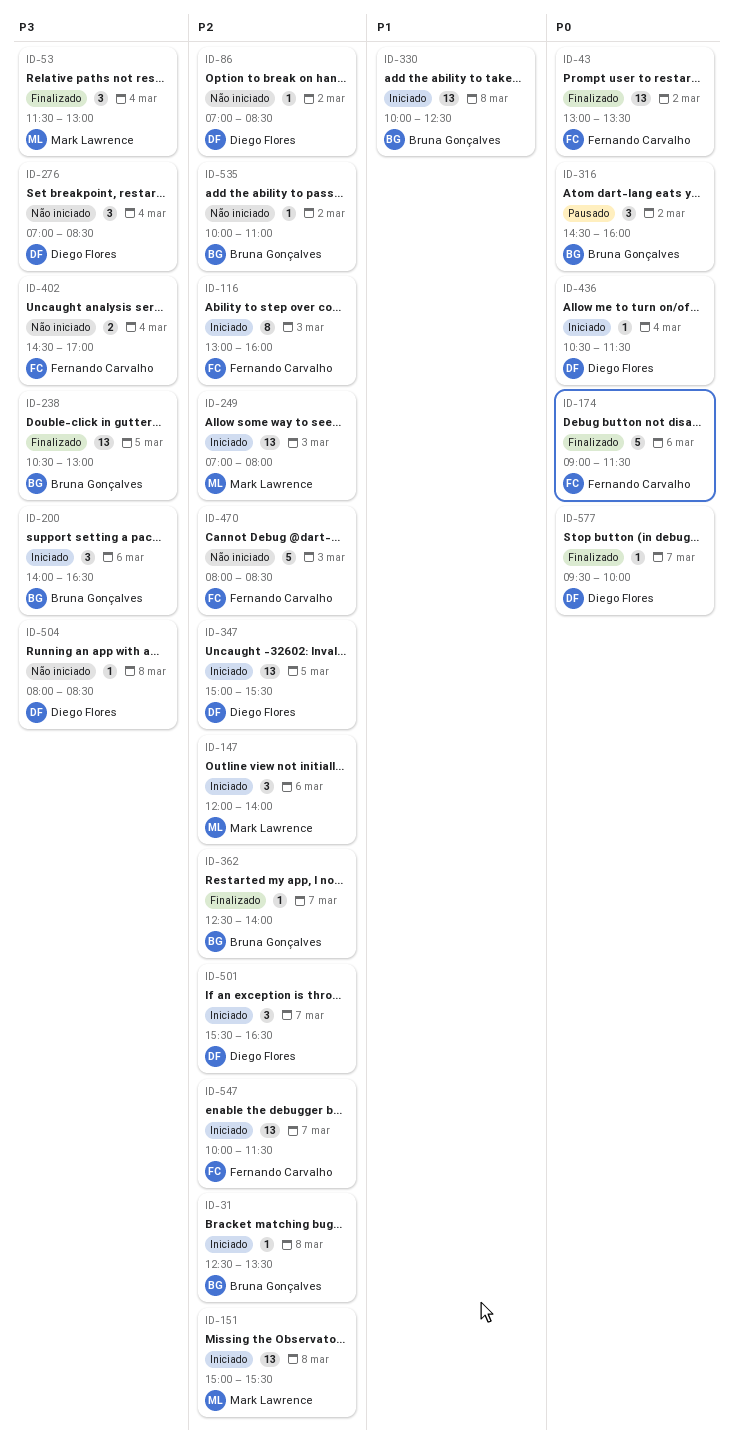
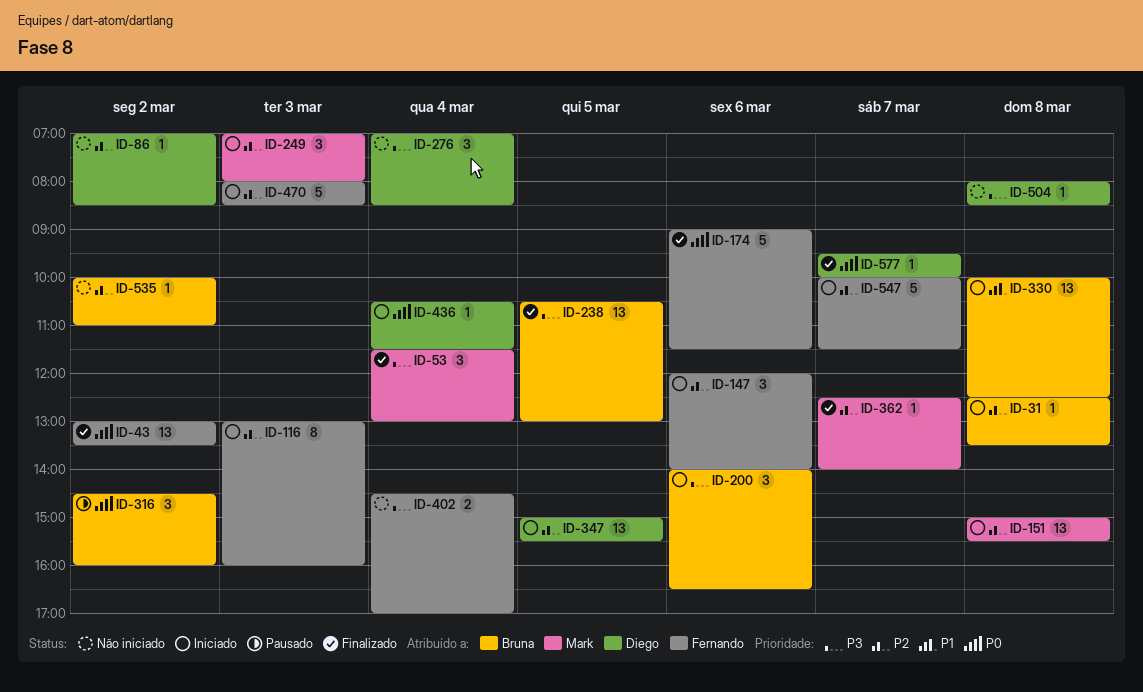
ID-147, owner: Mark Lawrence -> Fernando Carvalho
ID-249, estimate: 13 -> 3
ID-362, owner: Bruna Gonçalves -> Mark Lawrence
ID-470, status: Não iniciado -> Iniciado
ID-501: present -> none
ID-547, estimate: 13 -> 5

